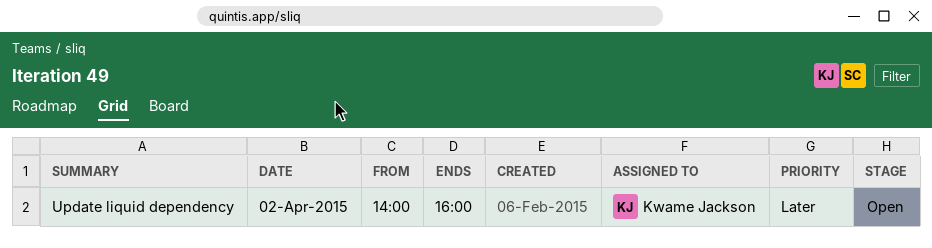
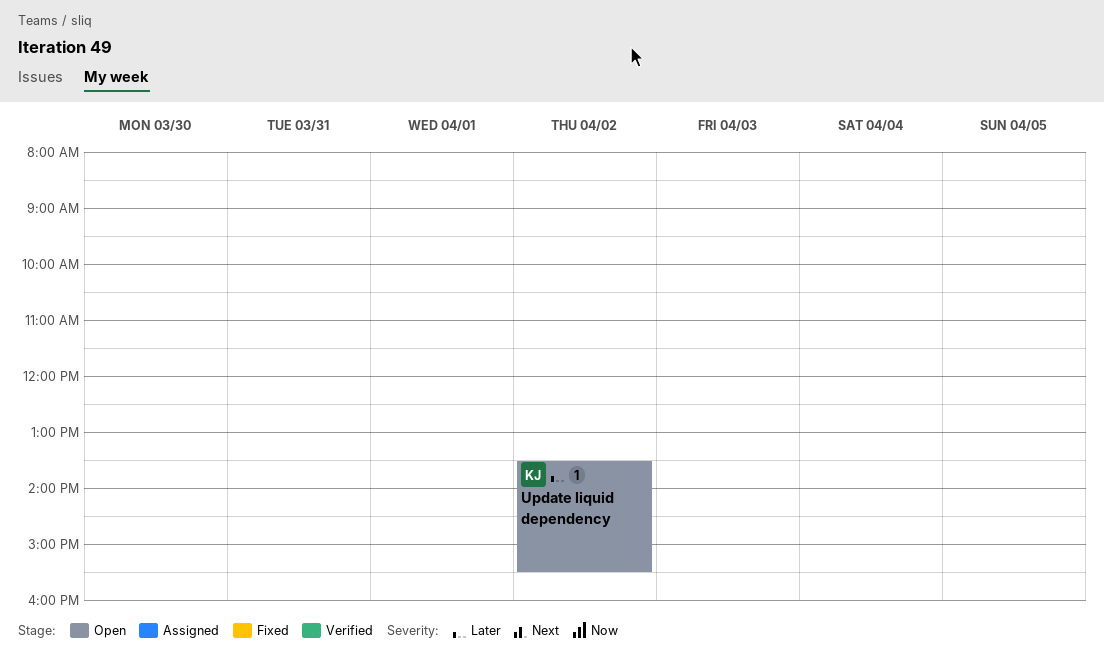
Update liquid dependency, begins: 14:00 -> 13:30
Update liquid dependency, ends: 16:00 -> 15:30

